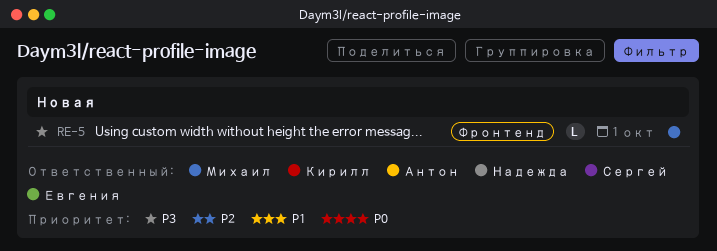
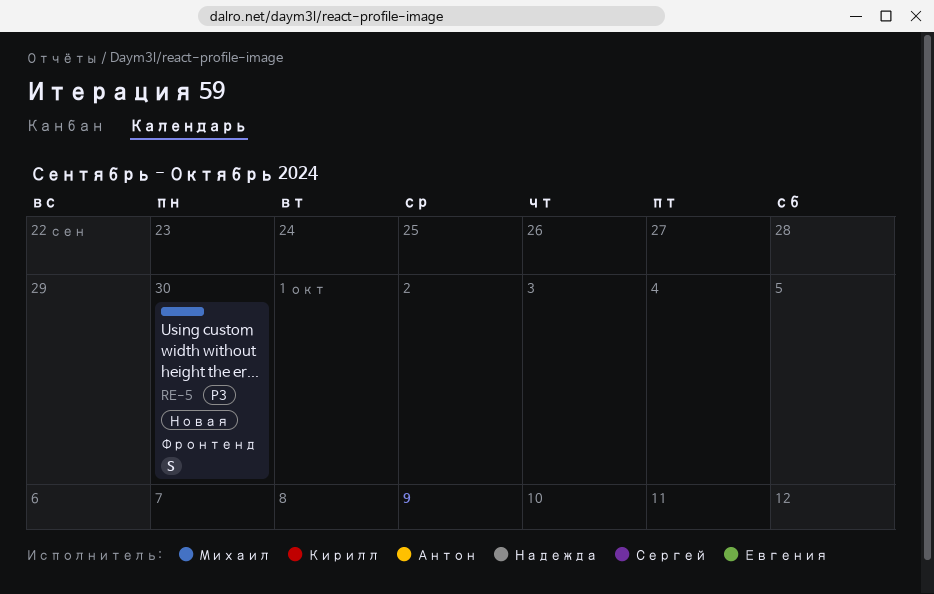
RE-5, estimate: L -> S
RE-5, due: Oct 1 -> Sep 30

